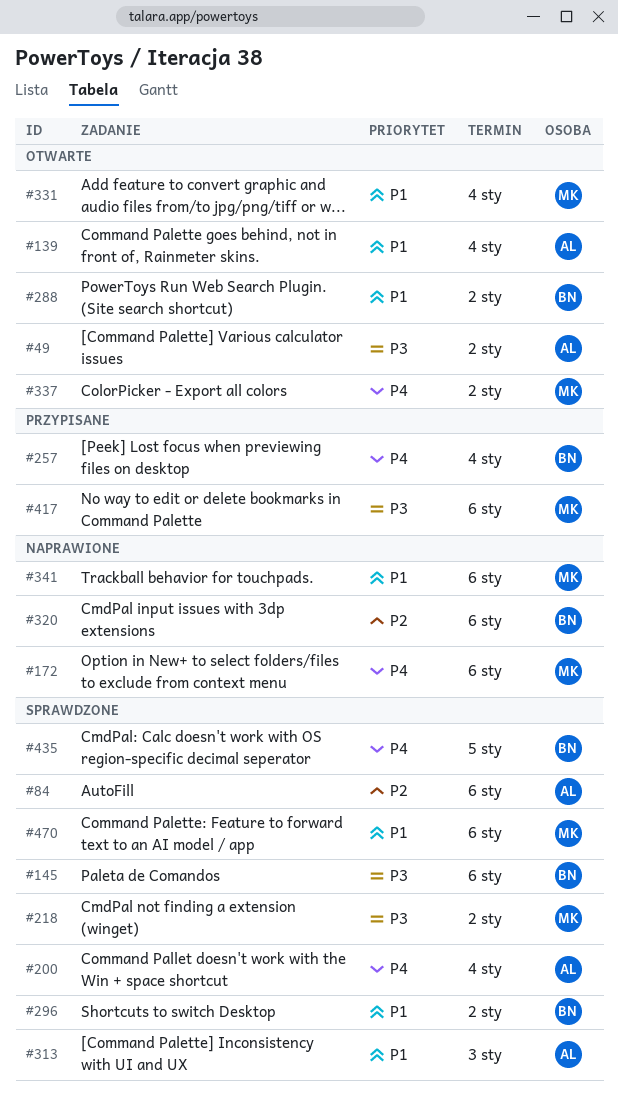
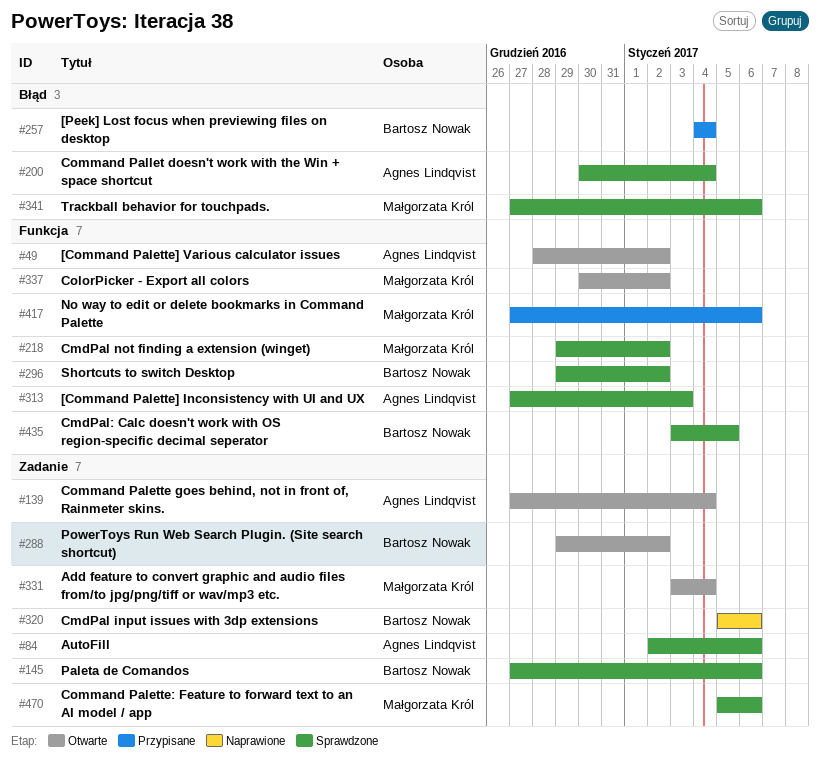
#172: present -> none
#341, status: Naprawione -> Sprawdzone

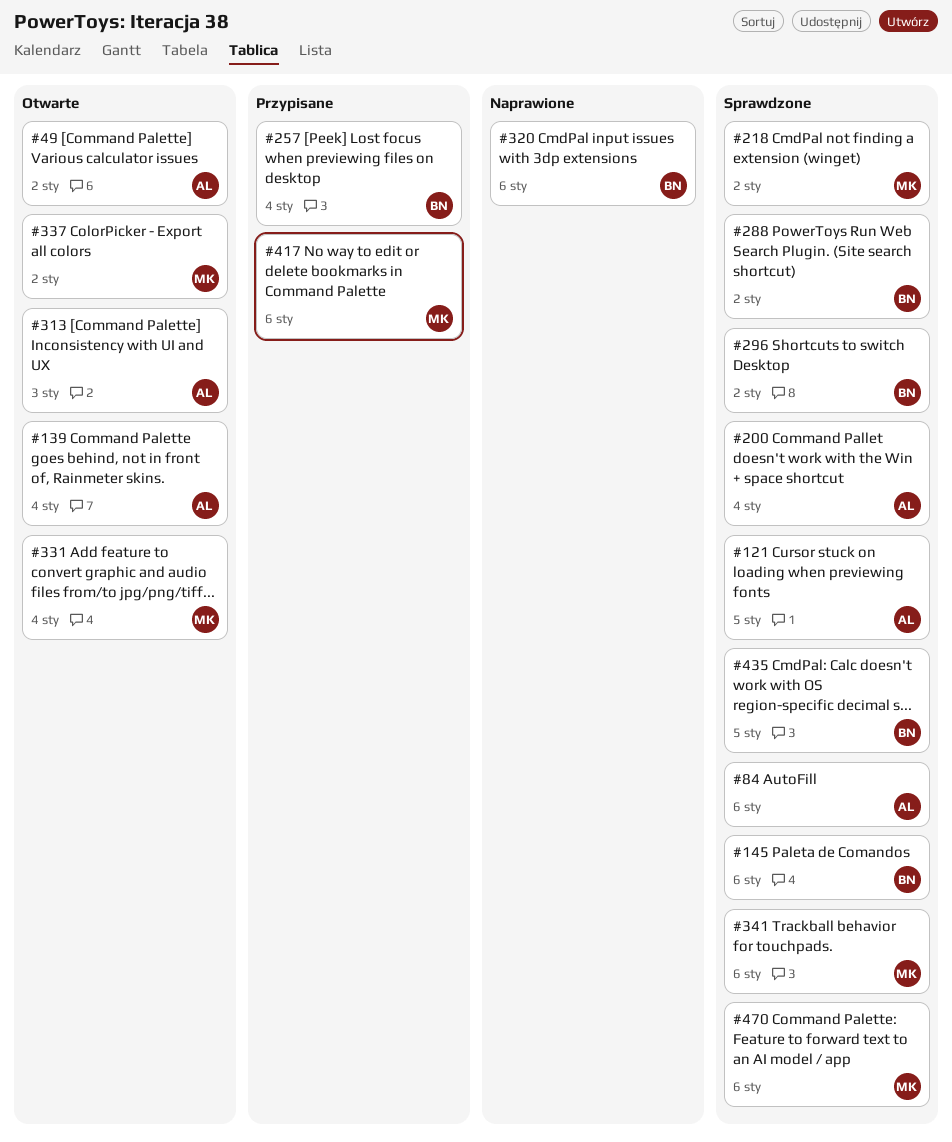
#121: none -> present
#288, status: Otwarte -> Sprawdzone
#313, status: Sprawdzone -> Otwarte

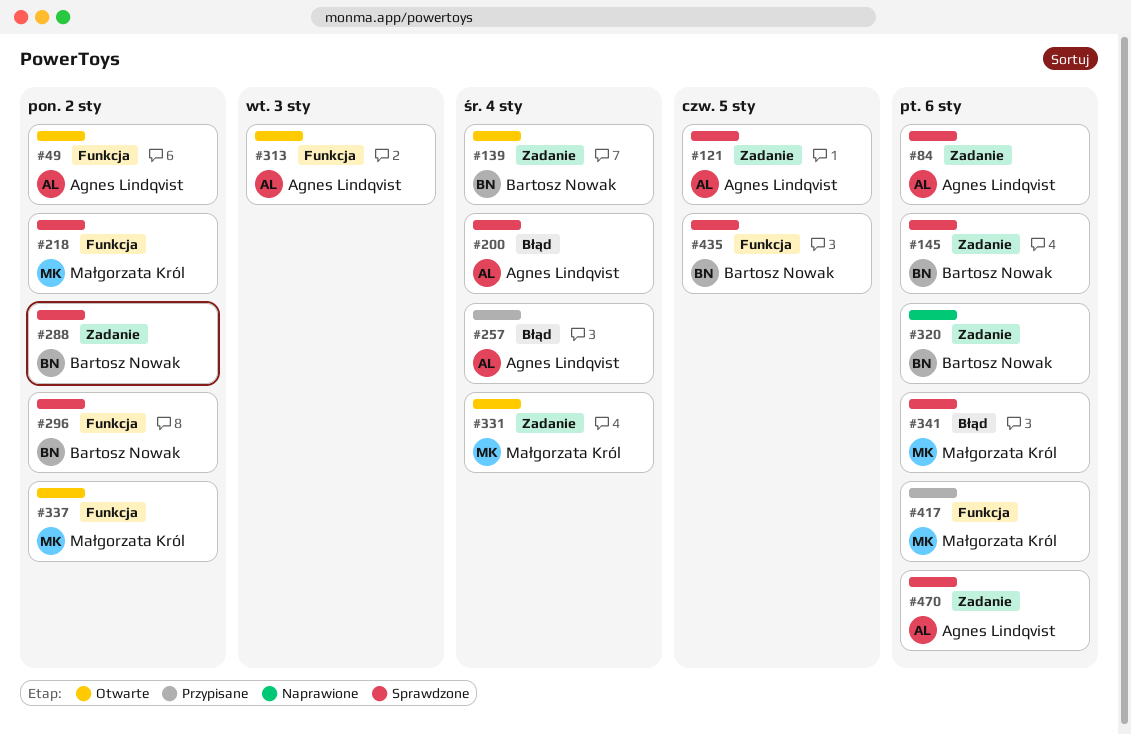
#139, owner: Agnes Lindqvist -> Bartosz Nowak
#257, owner: Bartosz Nowak -> Agnes Lindqvist
#470, owner: Małgorzata Król -> Agnes Lindqvist

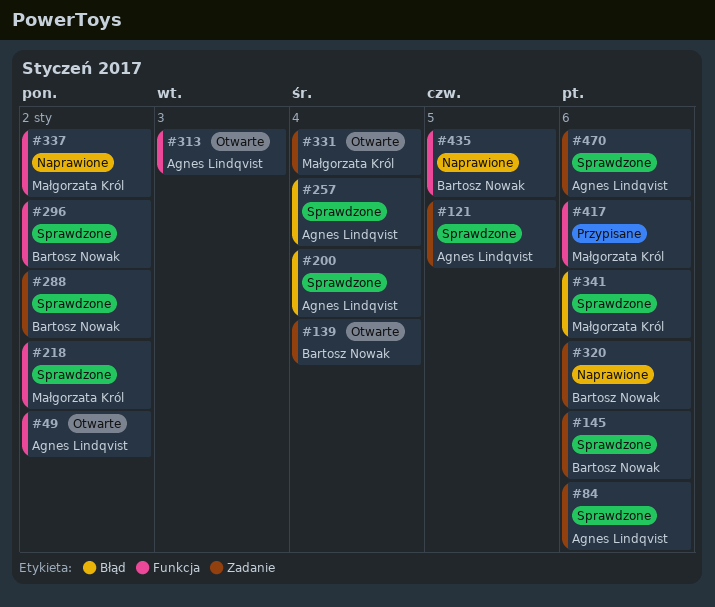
#257, status: Przypisane -> Sprawdzone
#337, status: Otwarte -> Naprawione
#435, status: Sprawdzone -> Naprawione

